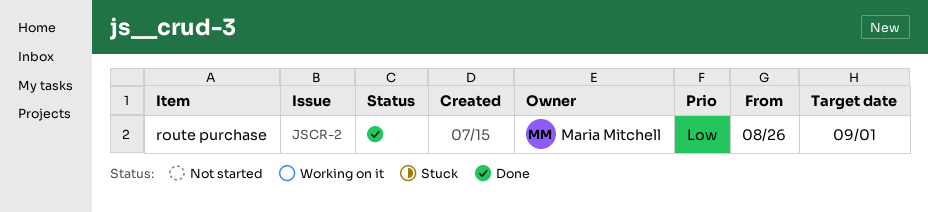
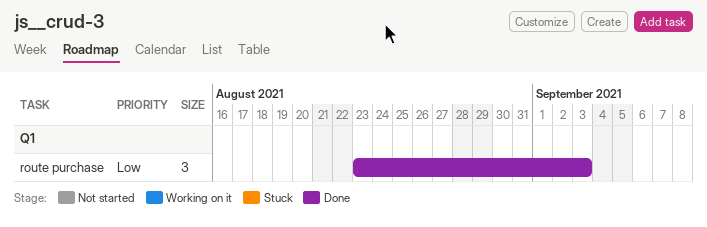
route purchase, start: Aug 26 -> Aug 23
route purchase, due: Sep 1 -> Sep 3

